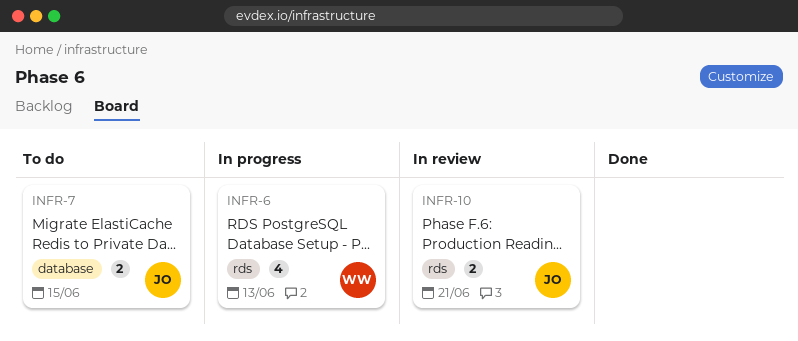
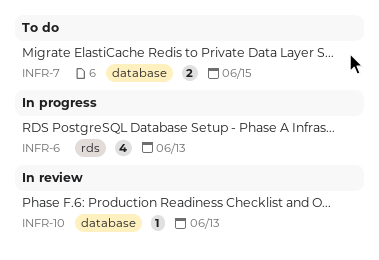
INFR-10, label: rds -> database
INFR-10, estimate: 2 -> 1
INFR-10, due: Jun 21 -> Jun 13

